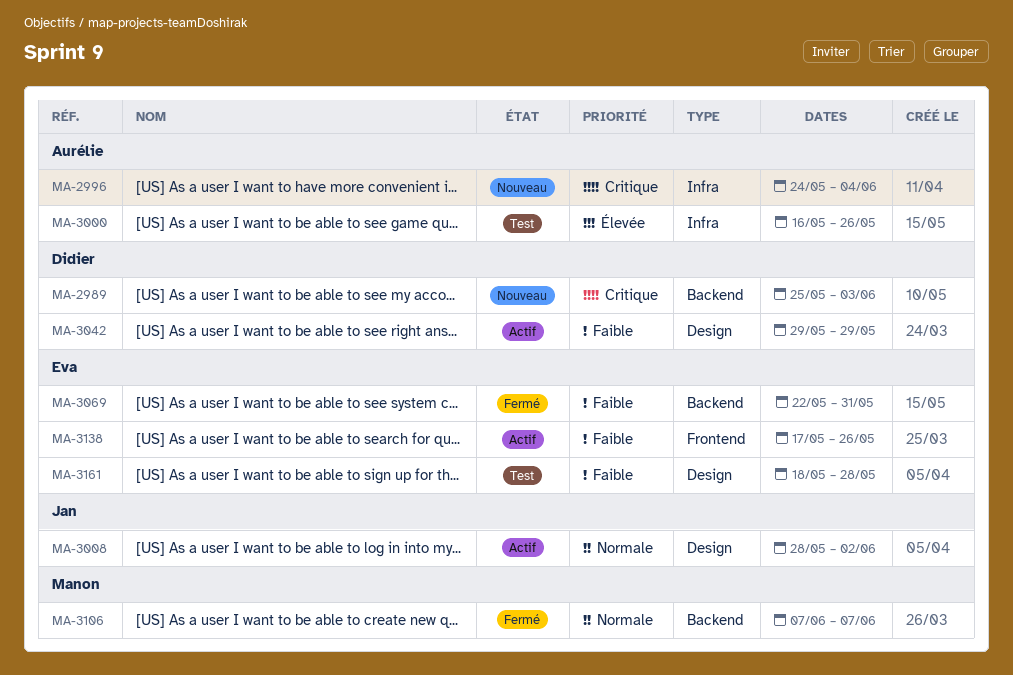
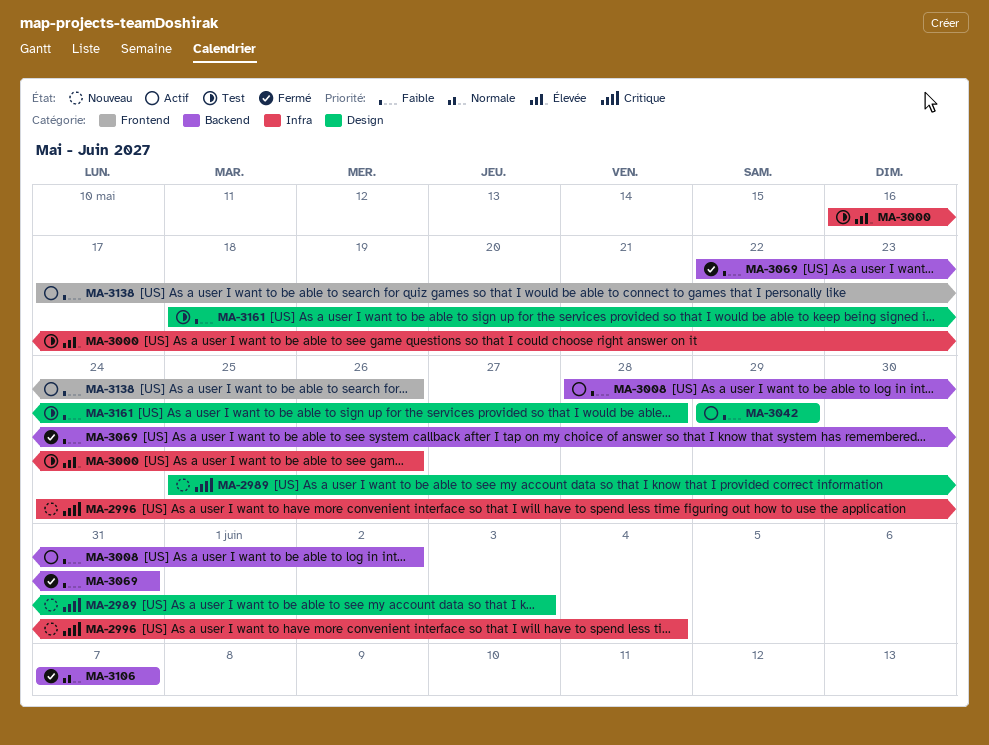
MA-2989, label: Backend -> Design
MA-3008, priority: Normale -> Faible
MA-3008, label: Design -> Backend

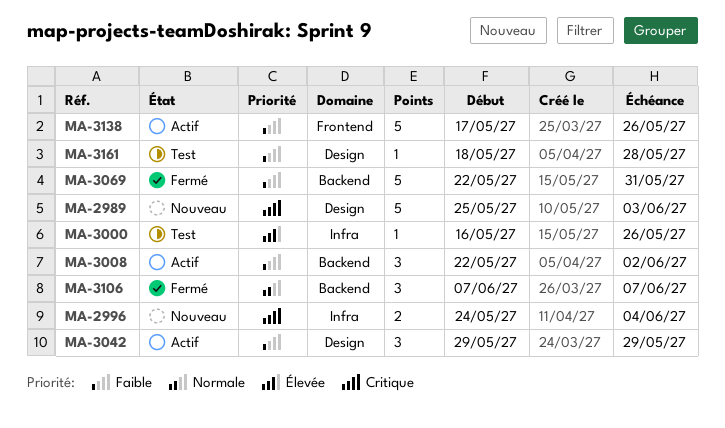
MA-3008, start: May 28 -> May 22

